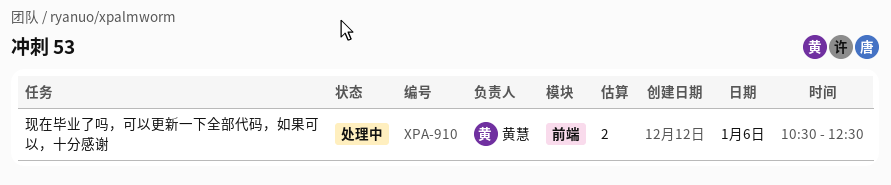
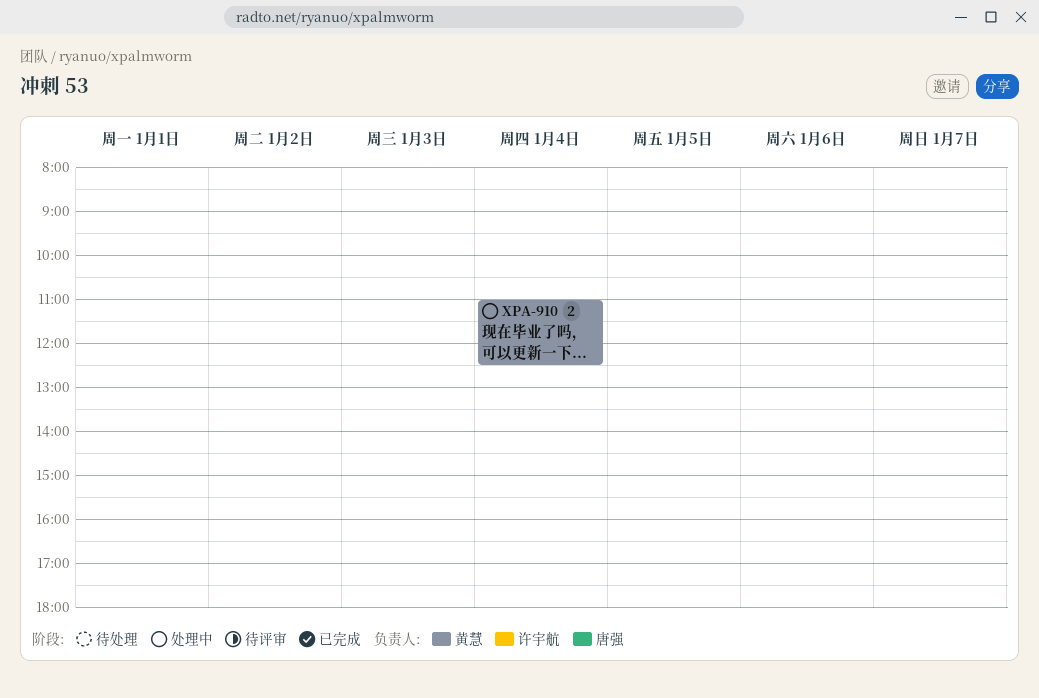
XPA-910, day: Jan 6 -> Jan 4
XPA-910, begins: 10:30 -> 11:00

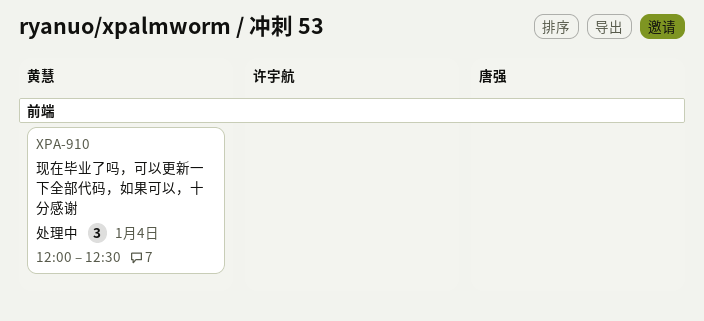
XPA-910, estimate: 2 -> 3
XPA-910, begins: 11:00 -> 12:00

